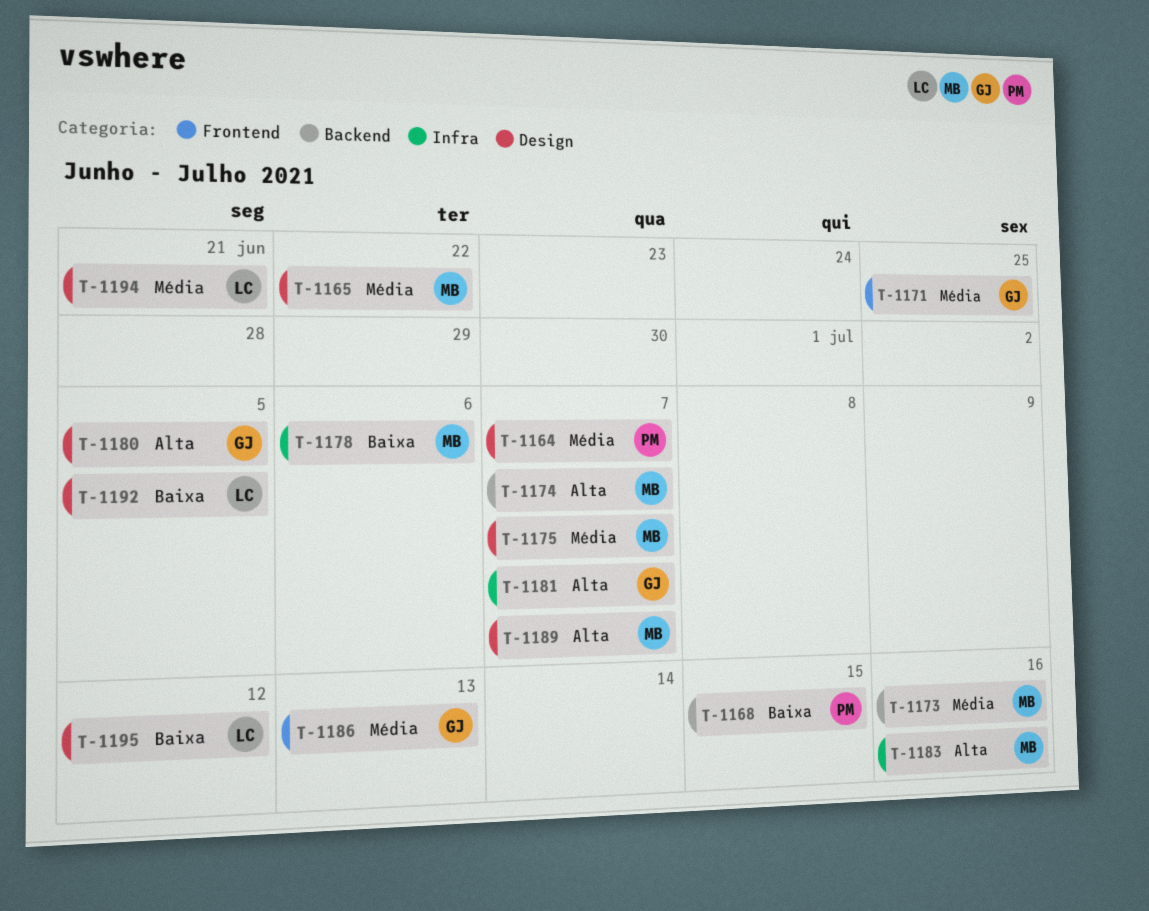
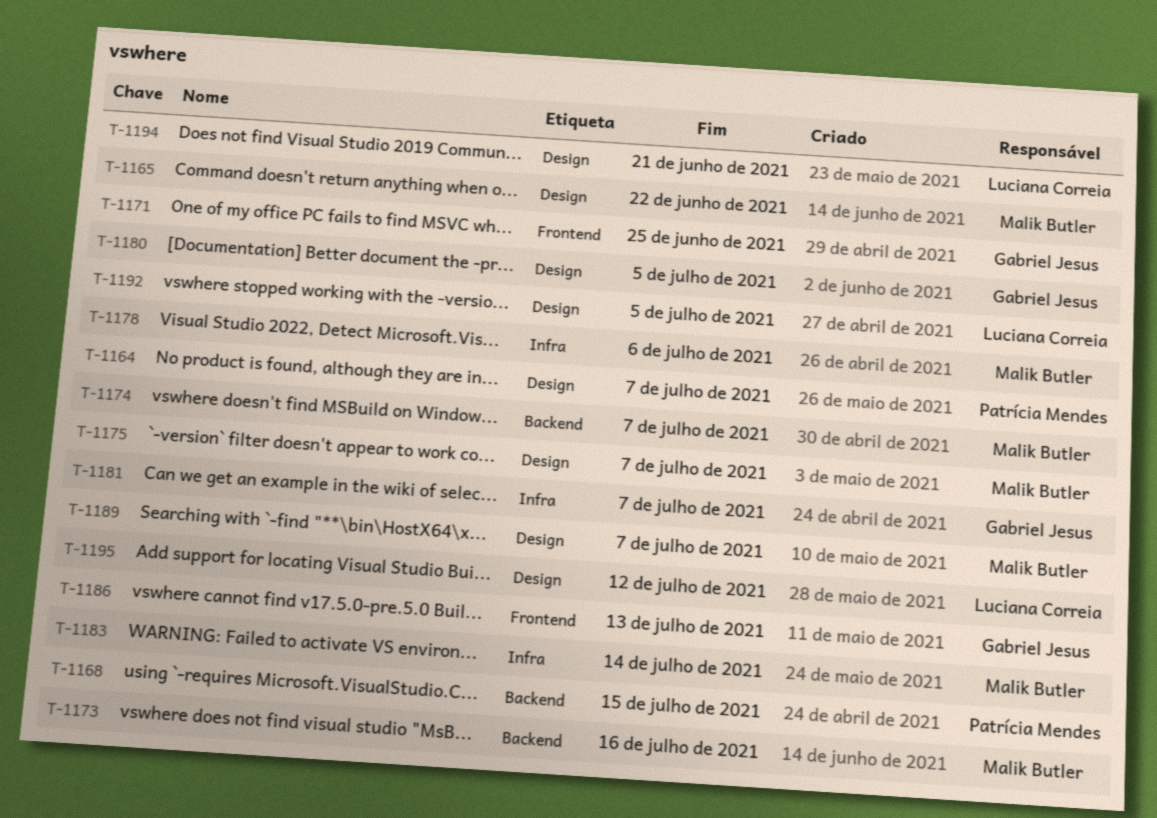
T-1183, due: Jul 16 -> Jul 14

